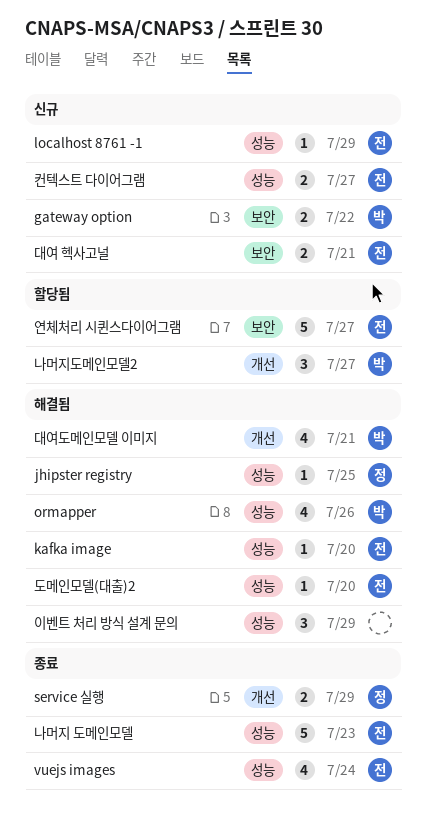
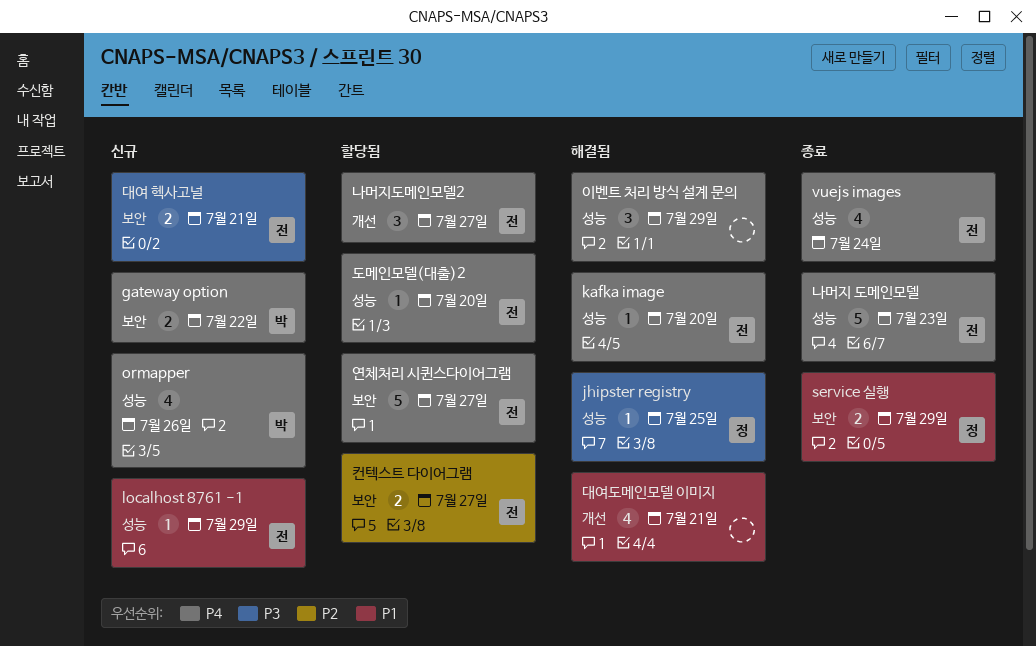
ormapper, status: 해결됨 -> 신규
service 실행, label: 개선 -> 보안
나머지도메인모델2, owner: 박 -> 전
대여도메인모델 이미지, owner: 박 -> none
도메인모델(대출)2, status: 해결됨 -> 할당됨
컨텍스트 다이어그램, status: 신규 -> 할당됨
컨텍스트 다이어그램, label: 성능 -> 보안

